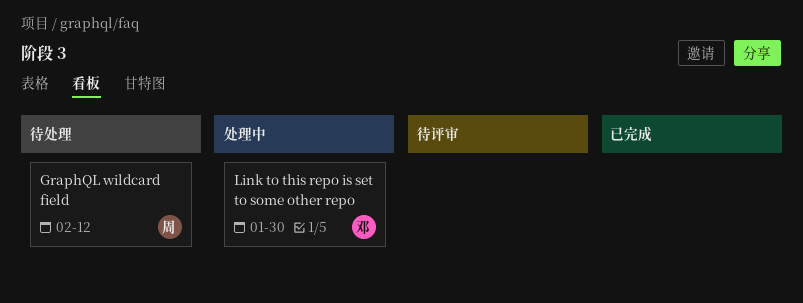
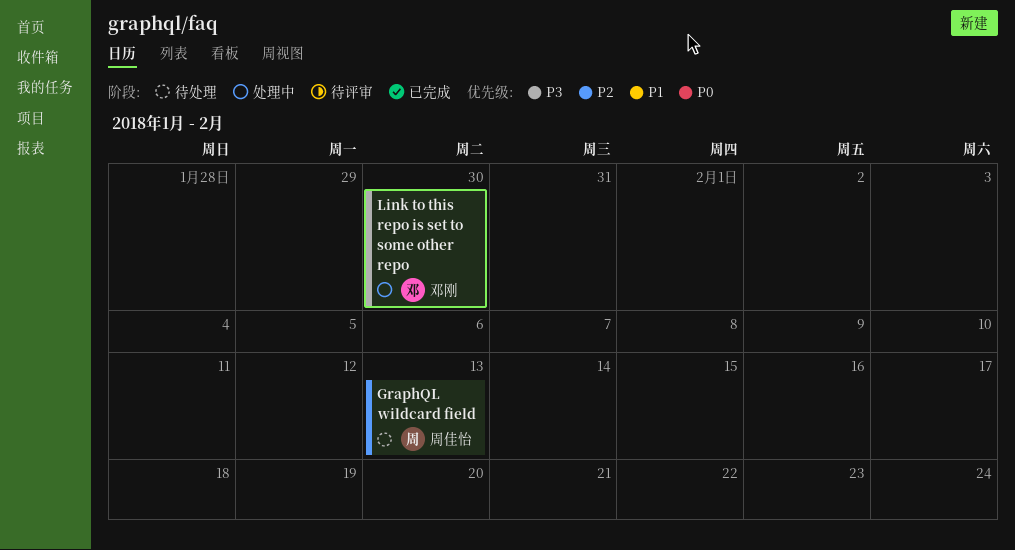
GraphQL wildcard field, due: Feb 12 -> Feb 13

